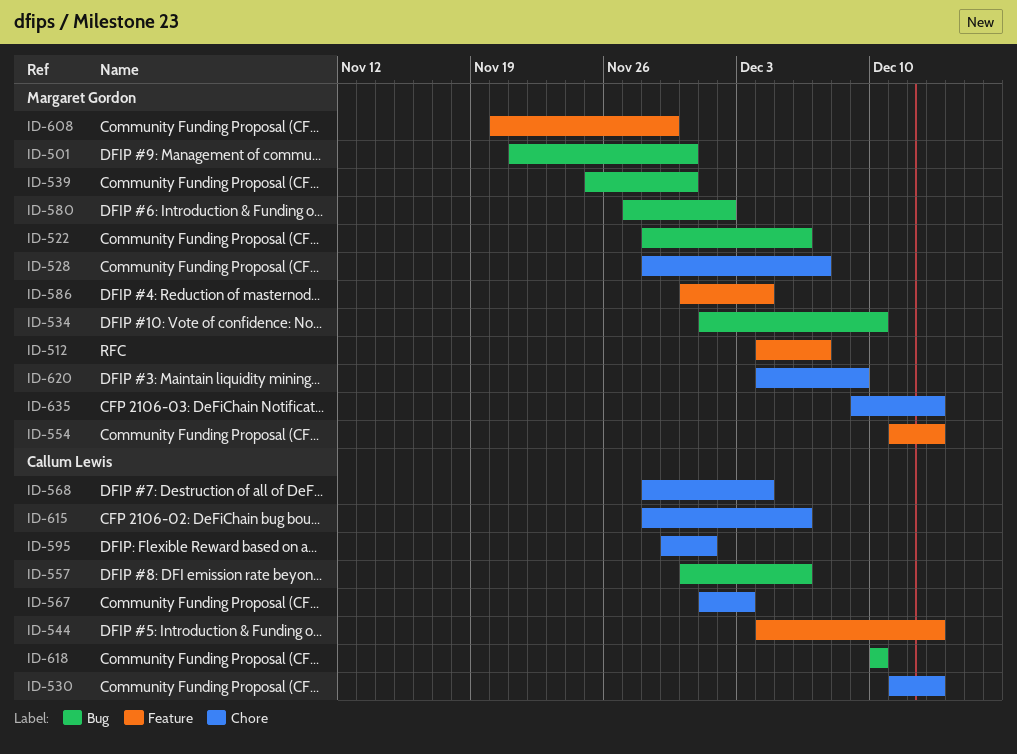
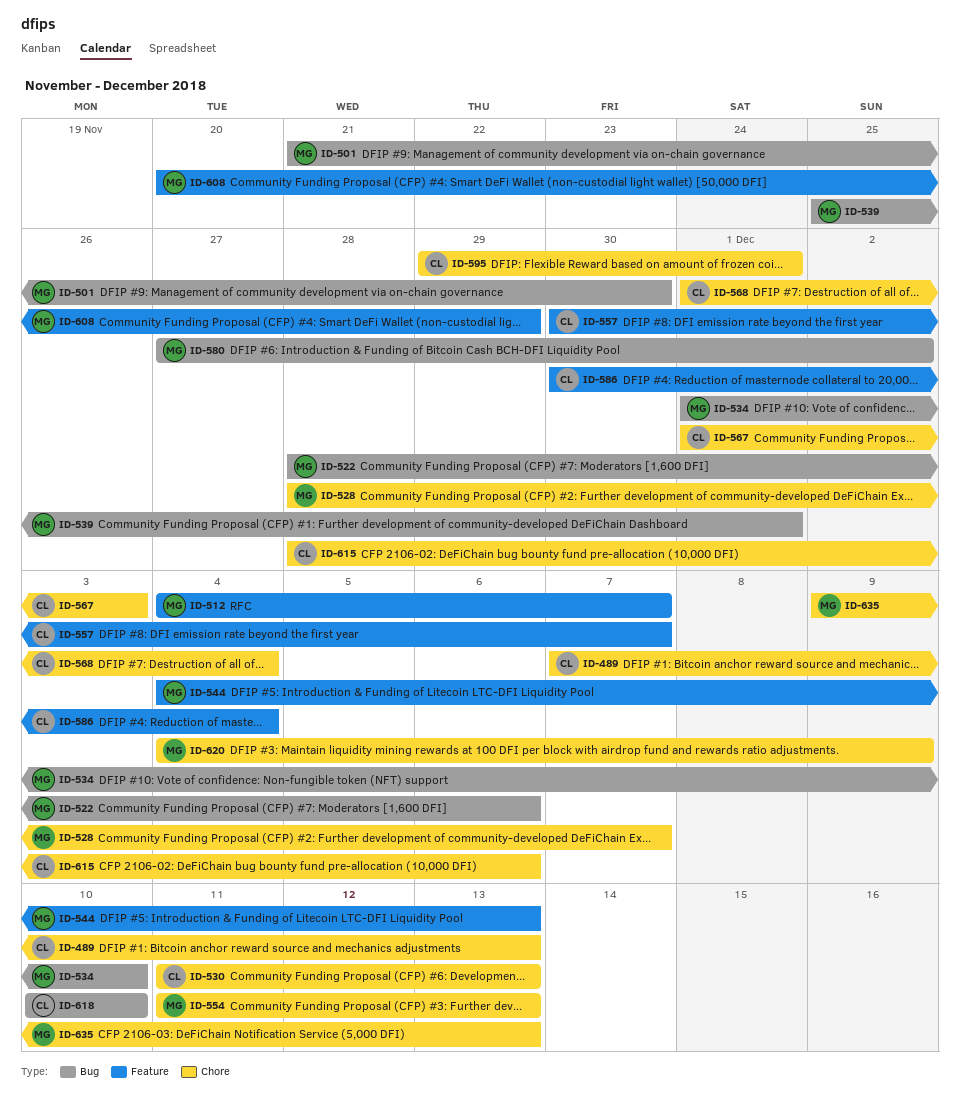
ID-489: none -> present
ID-539, due: Nov 30 -> Dec 1
ID-544, owner: Callum Lewis -> Margaret Gordon
ID-554, label: Feature -> Chore
ID-557, label: Bug -> Feature
ID-557, due: Dec 6 -> Dec 7
ID-568, start: Nov 28 -> Dec 1
ID-586, owner: Margaret Gordon -> Callum Lewis

